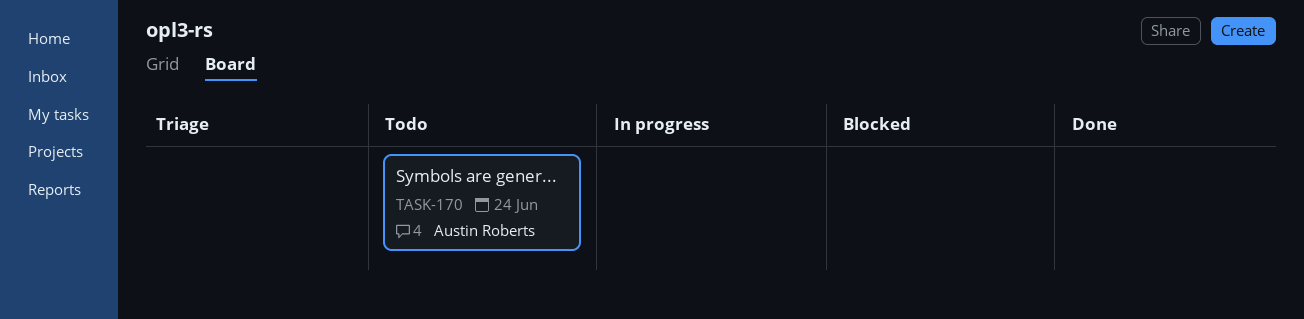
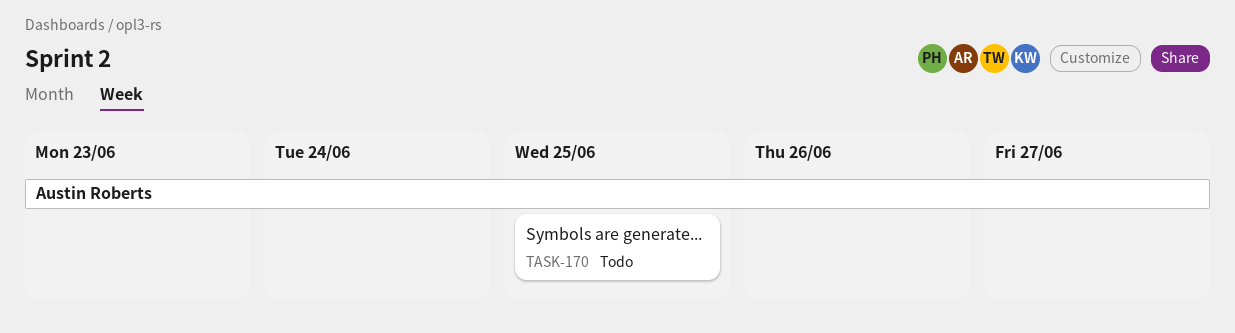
TASK-170, due: Jun 24 -> Jun 25

